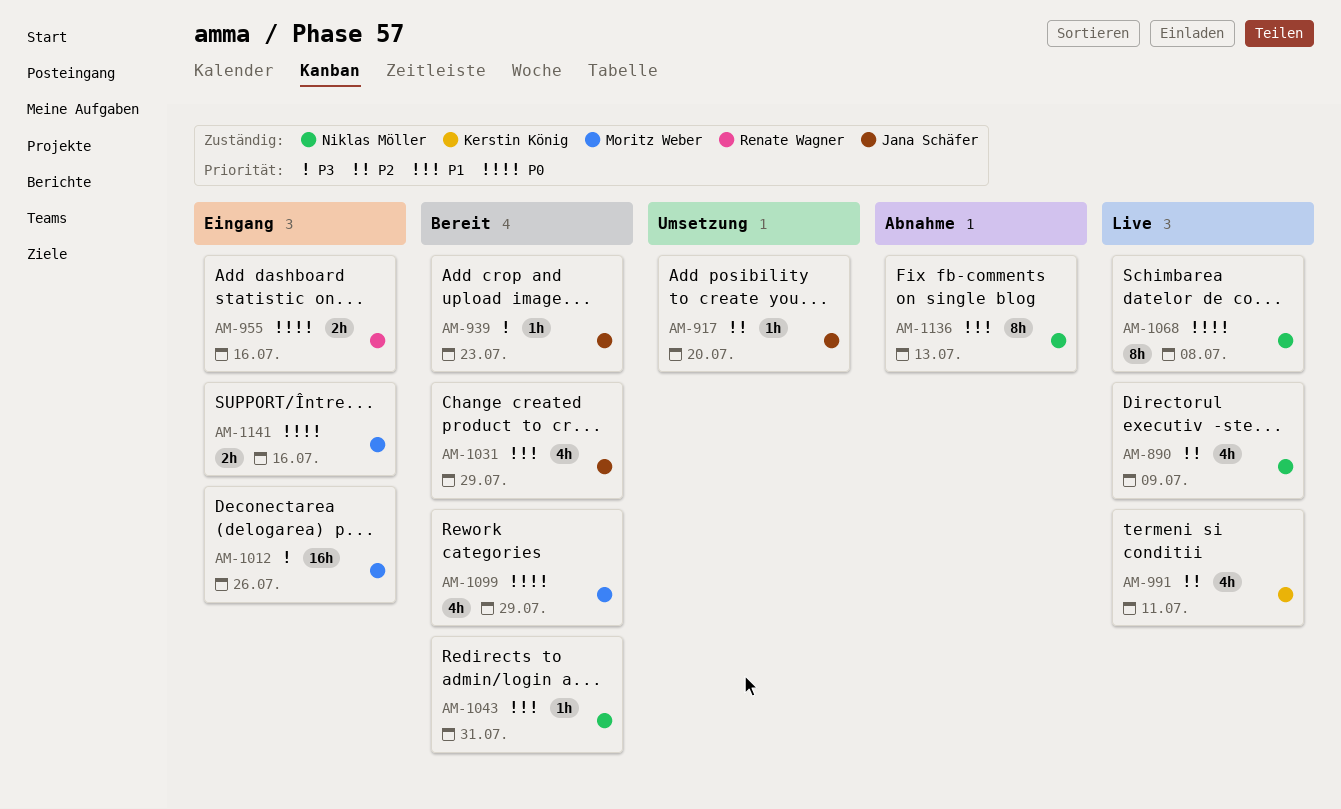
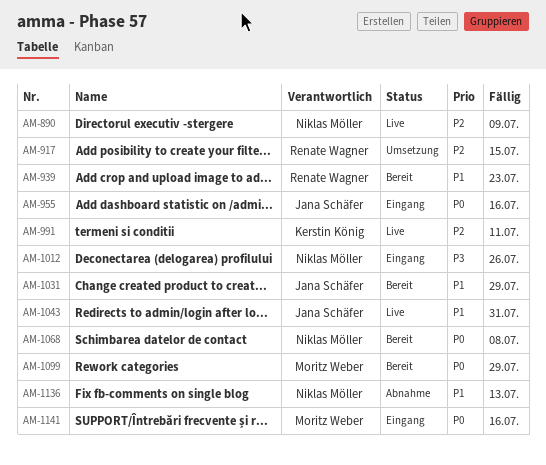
AM-917, owner: Jana Schäfer -> Renate Wagner
AM-917, due: Jul 20 -> Jul 15
AM-939, owner: Jana Schäfer -> Renate Wagner
AM-939, priority: P3 -> P1
AM-955, owner: Renate Wagner -> Jana Schäfer
AM-1012, owner: Moritz Weber -> Niklas Möller
AM-1043, status: Bereit -> Live
AM-1043, owner: Niklas Möller -> Jana Schäfer
AM-1068, status: Live -> Bereit

